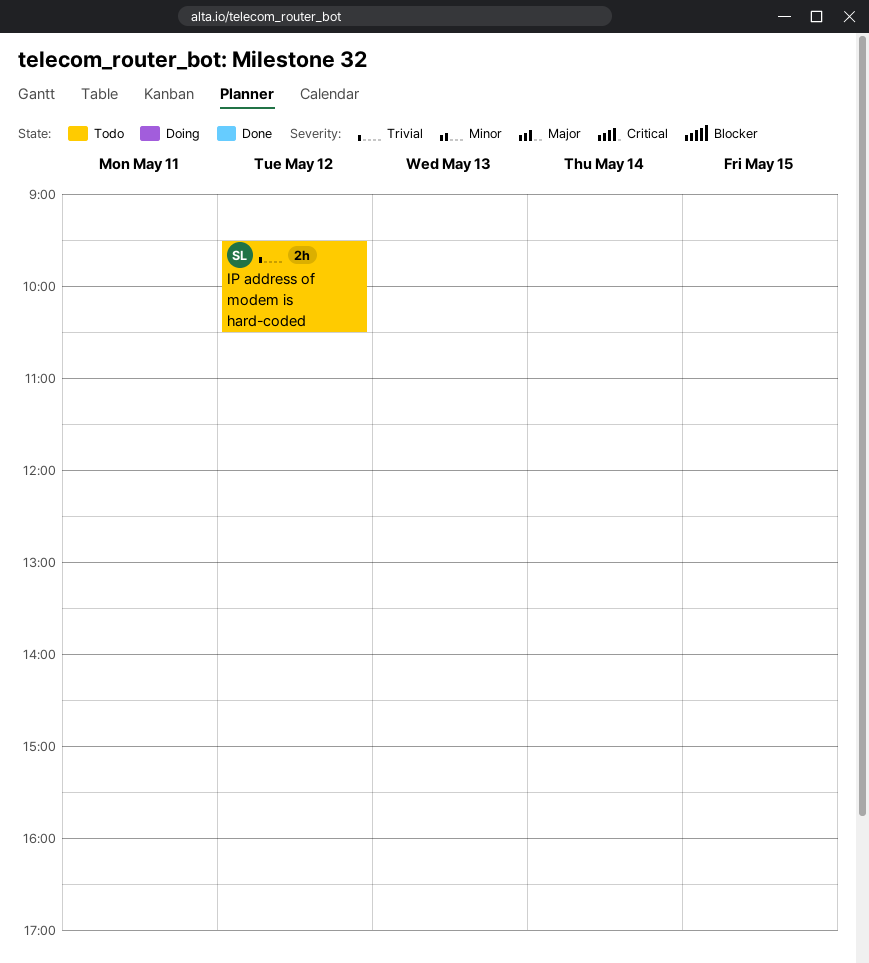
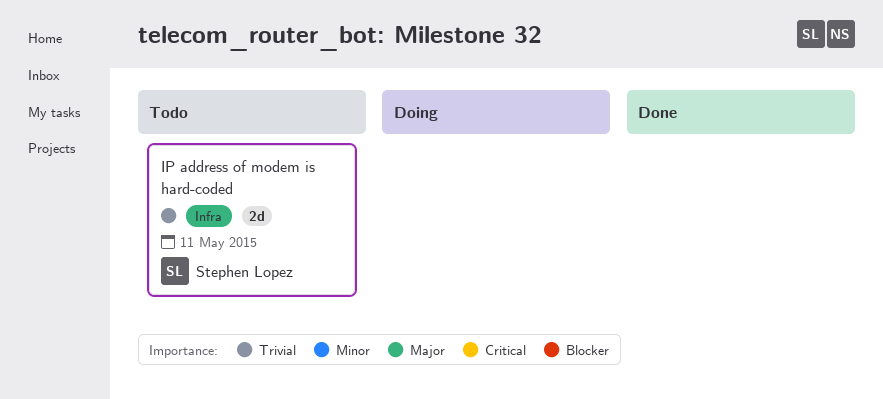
IP address of modem is hard-coded, estimate: 2h -> 2d
IP address of modem is hard-coded, day: May 12 -> May 11

